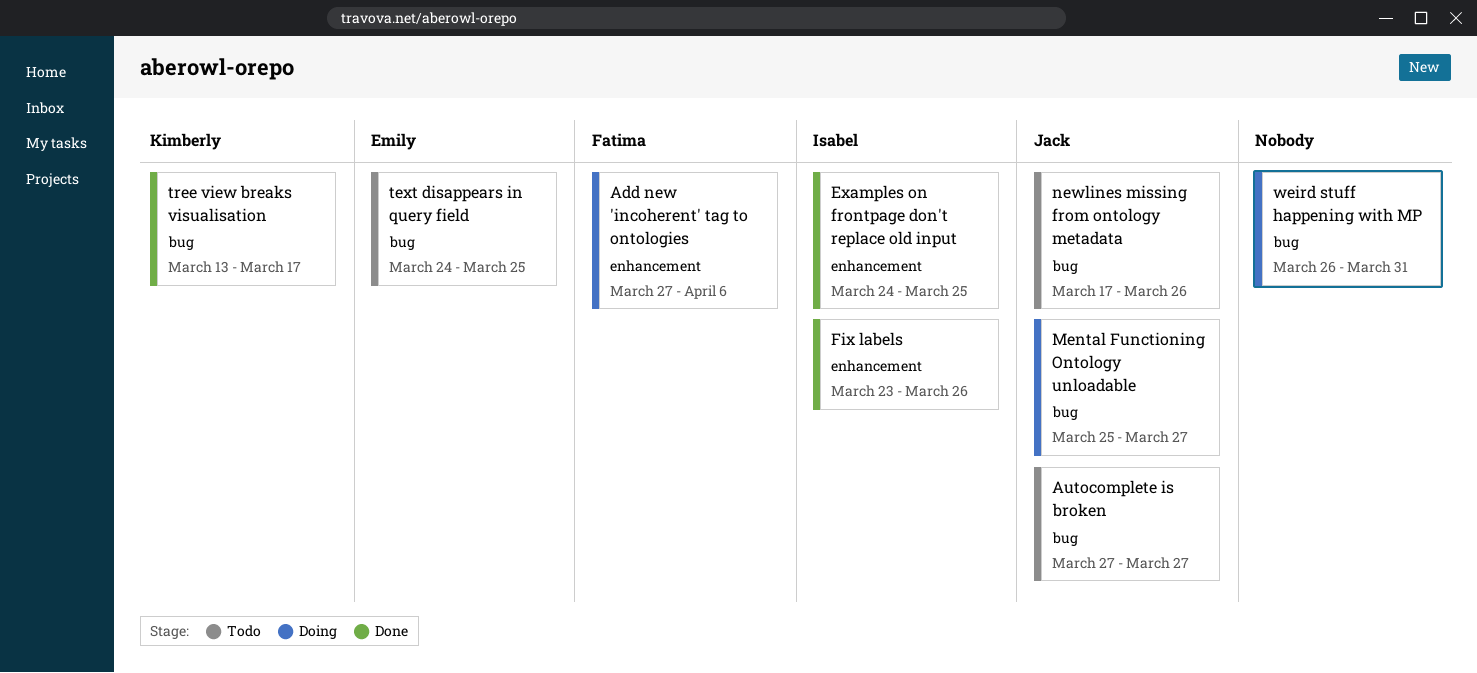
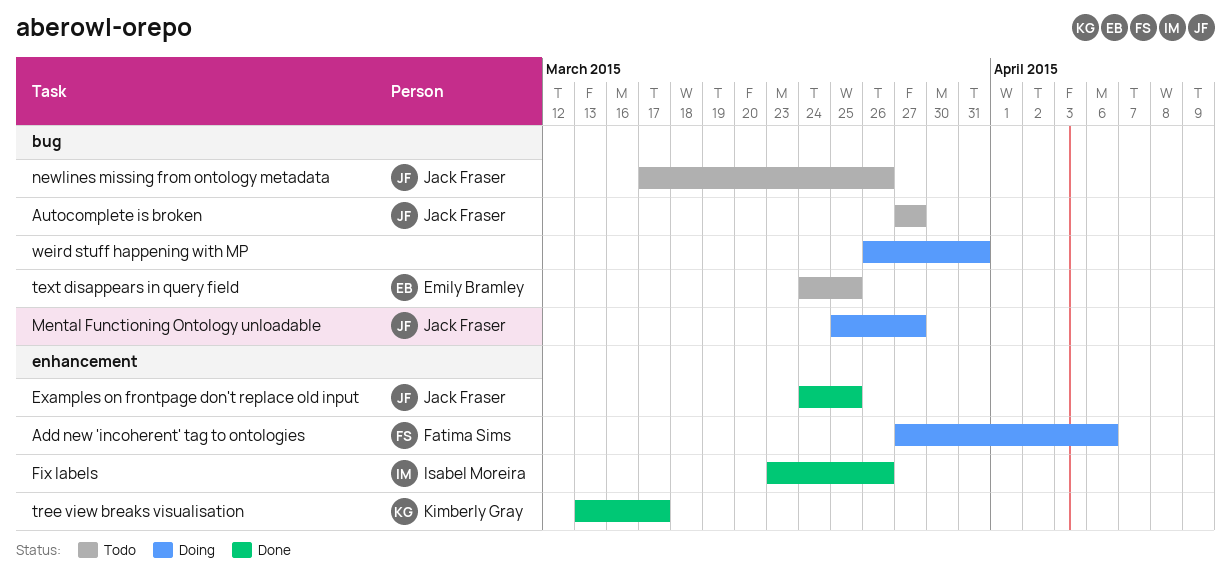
Examples on frontpage don't replace old input, owner: Isabel Moreira -> Jack Fraser
tree view breaks visualisation, label: bug -> enhancement

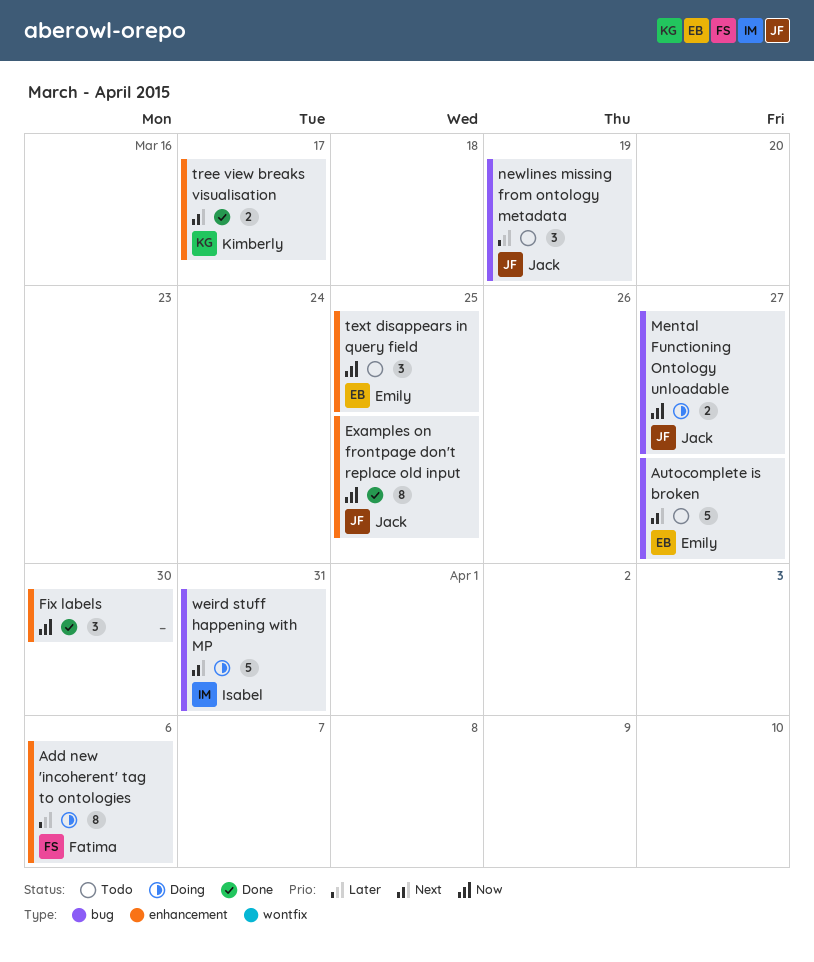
Autocomplete is broken, owner: Jack Fraser -> Emily Bramley
Fix labels, owner: Isabel Moreira -> none
Fix labels, due: Mar 26 -> Mar 30
newlines missing from ontology metadata, due: Mar 26 -> Mar 19
text disappears in query field, label: bug -> enhancement
weird stuff happening with MP, owner: none -> Isabel Moreira

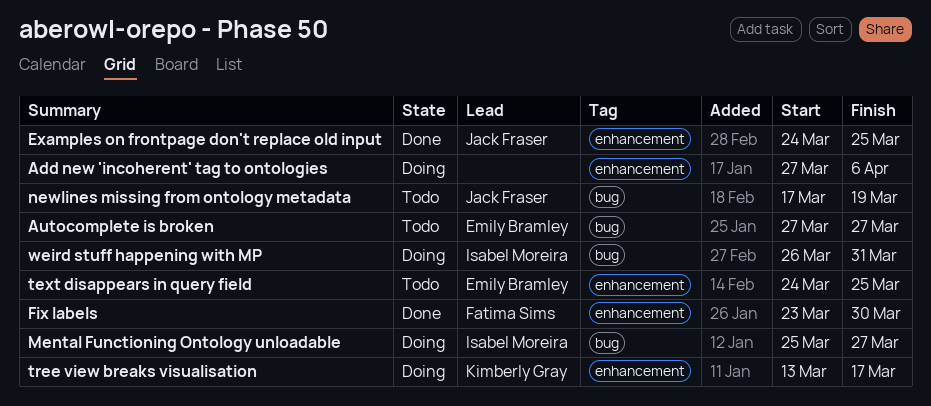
Add new 'incoherent' tag to ontologies, owner: Fatima Sims -> none
Fix labels, owner: none -> Fatima Sims
Mental Functioning Ontology unloadable, owner: Jack Fraser -> Isabel Moreira
tree view breaks visualisation, status: Done -> Doing

